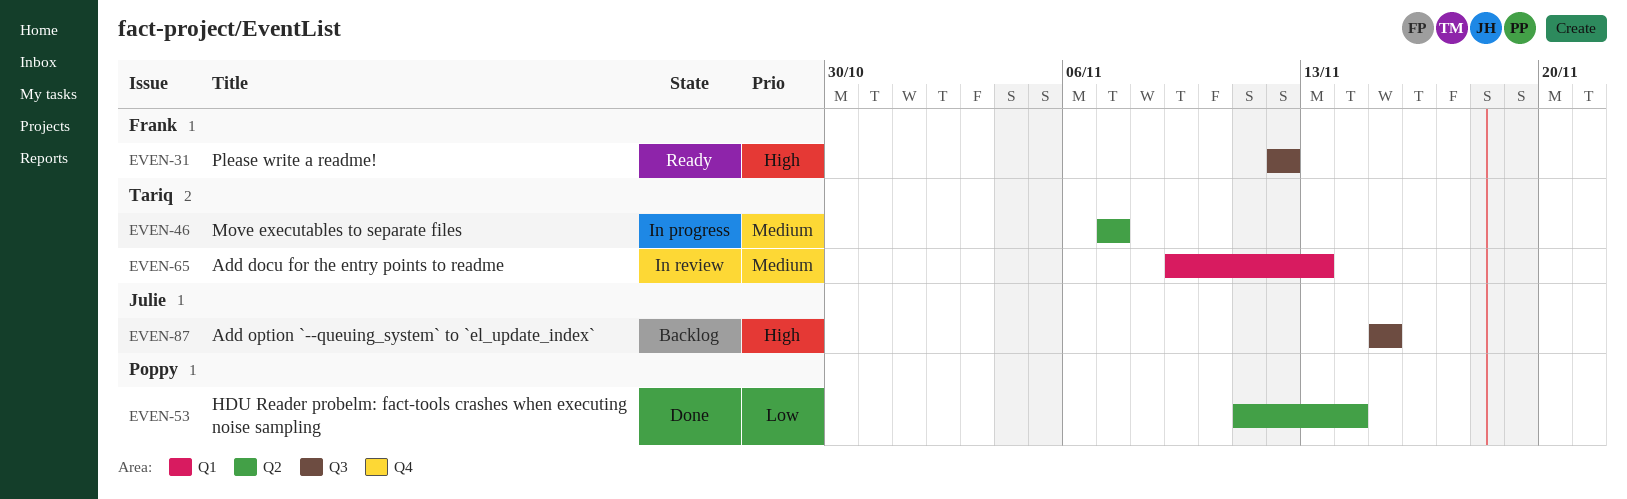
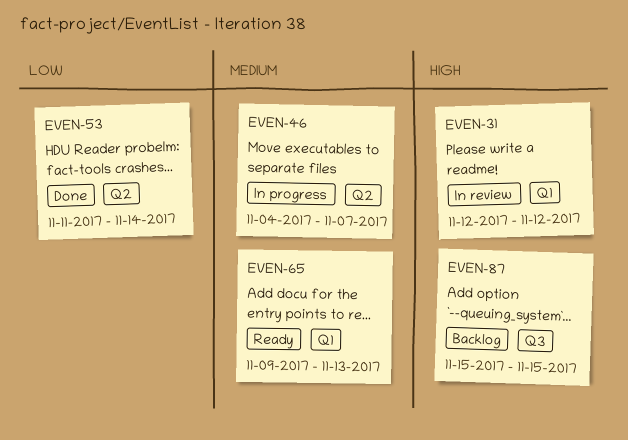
EVEN-31, status: Ready -> In review
EVEN-31, label: Q3 -> Q1
EVEN-46, start: Nov 7 -> Nov 4
EVEN-65, status: In review -> Ready

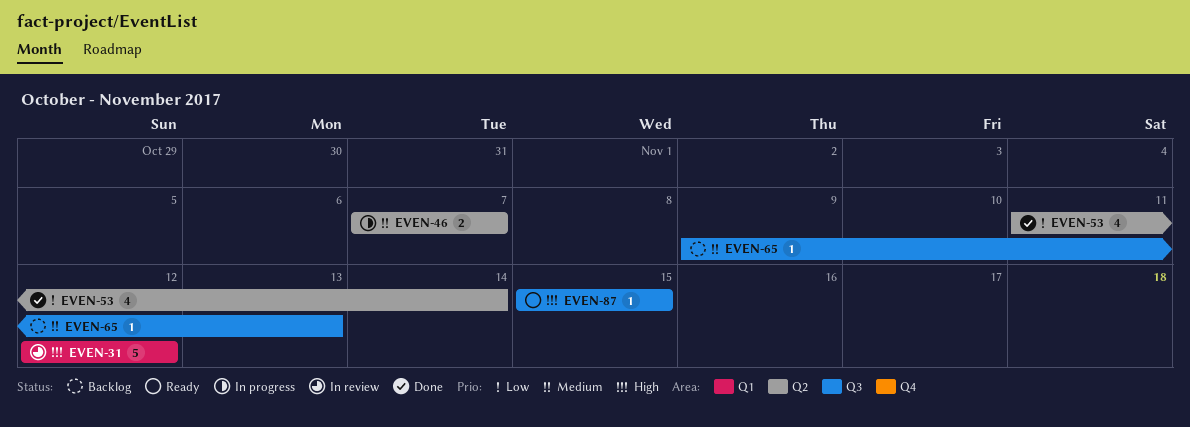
EVEN-46, start: Nov 4 -> Nov 7
EVEN-65, status: Ready -> Backlog
EVEN-65, label: Q1 -> Q3
EVEN-87, status: Backlog -> Ready

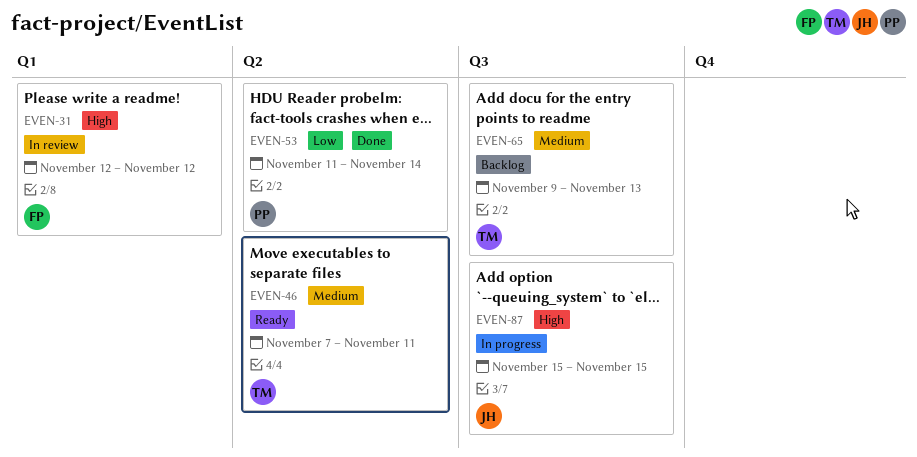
EVEN-46, status: In progress -> Ready
EVEN-46, due: Nov 7 -> Nov 11
EVEN-87, status: Ready -> In progress

